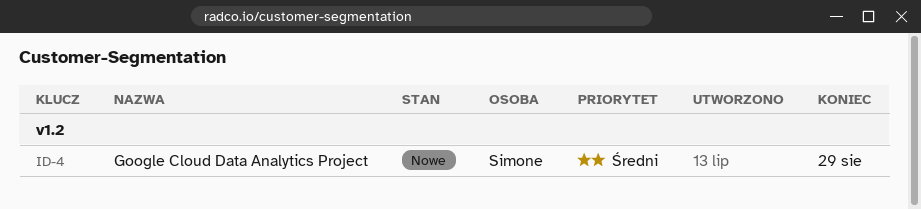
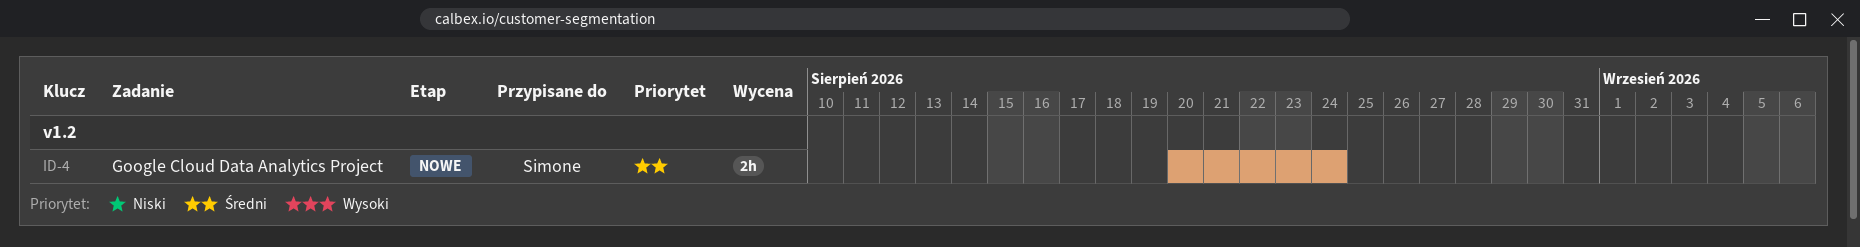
ID-4, due: Aug 29 -> Aug 24

